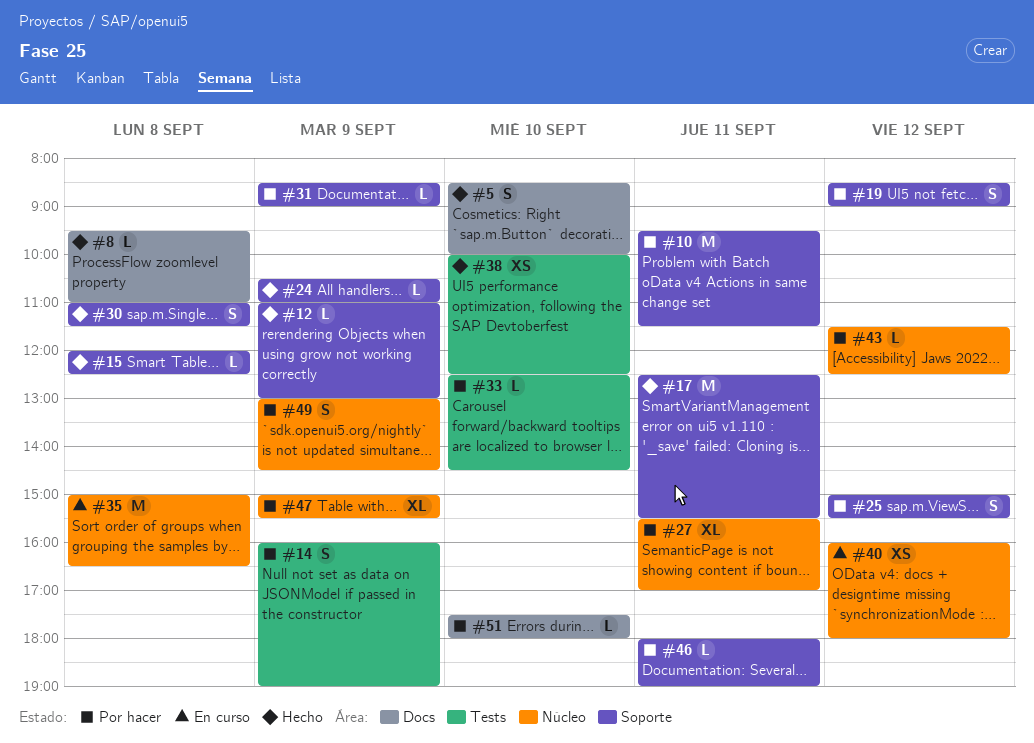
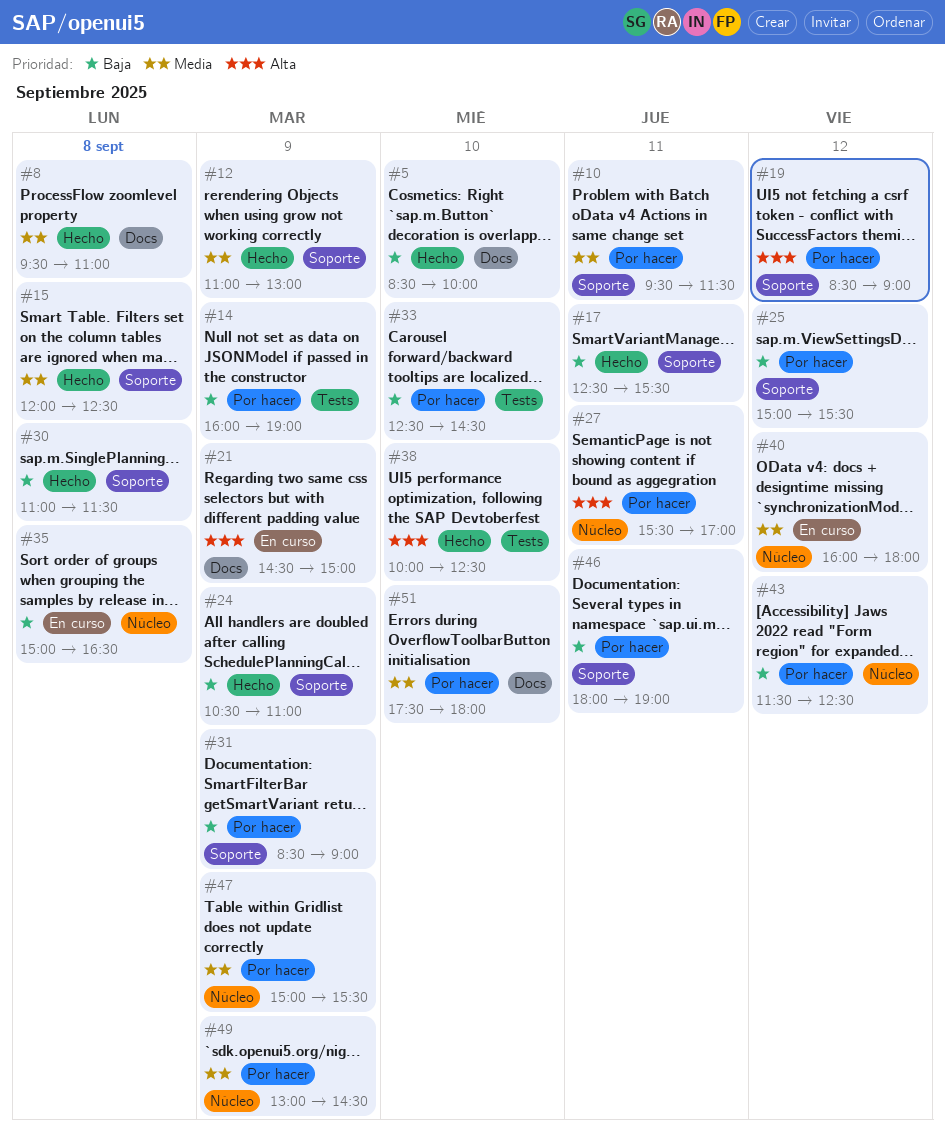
#21: none -> present

